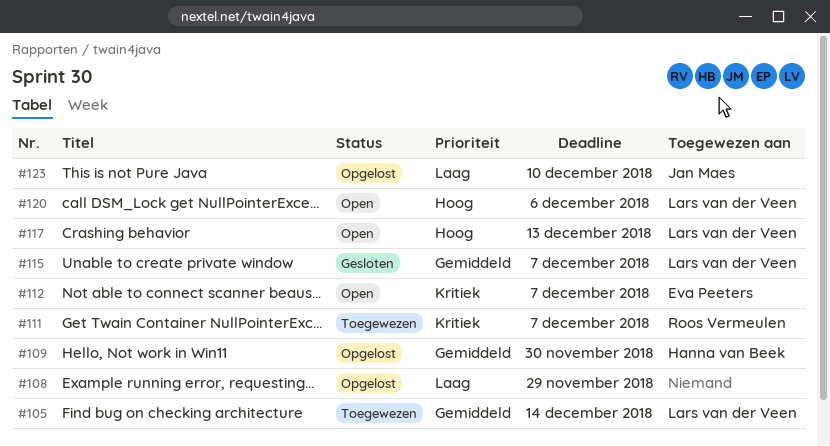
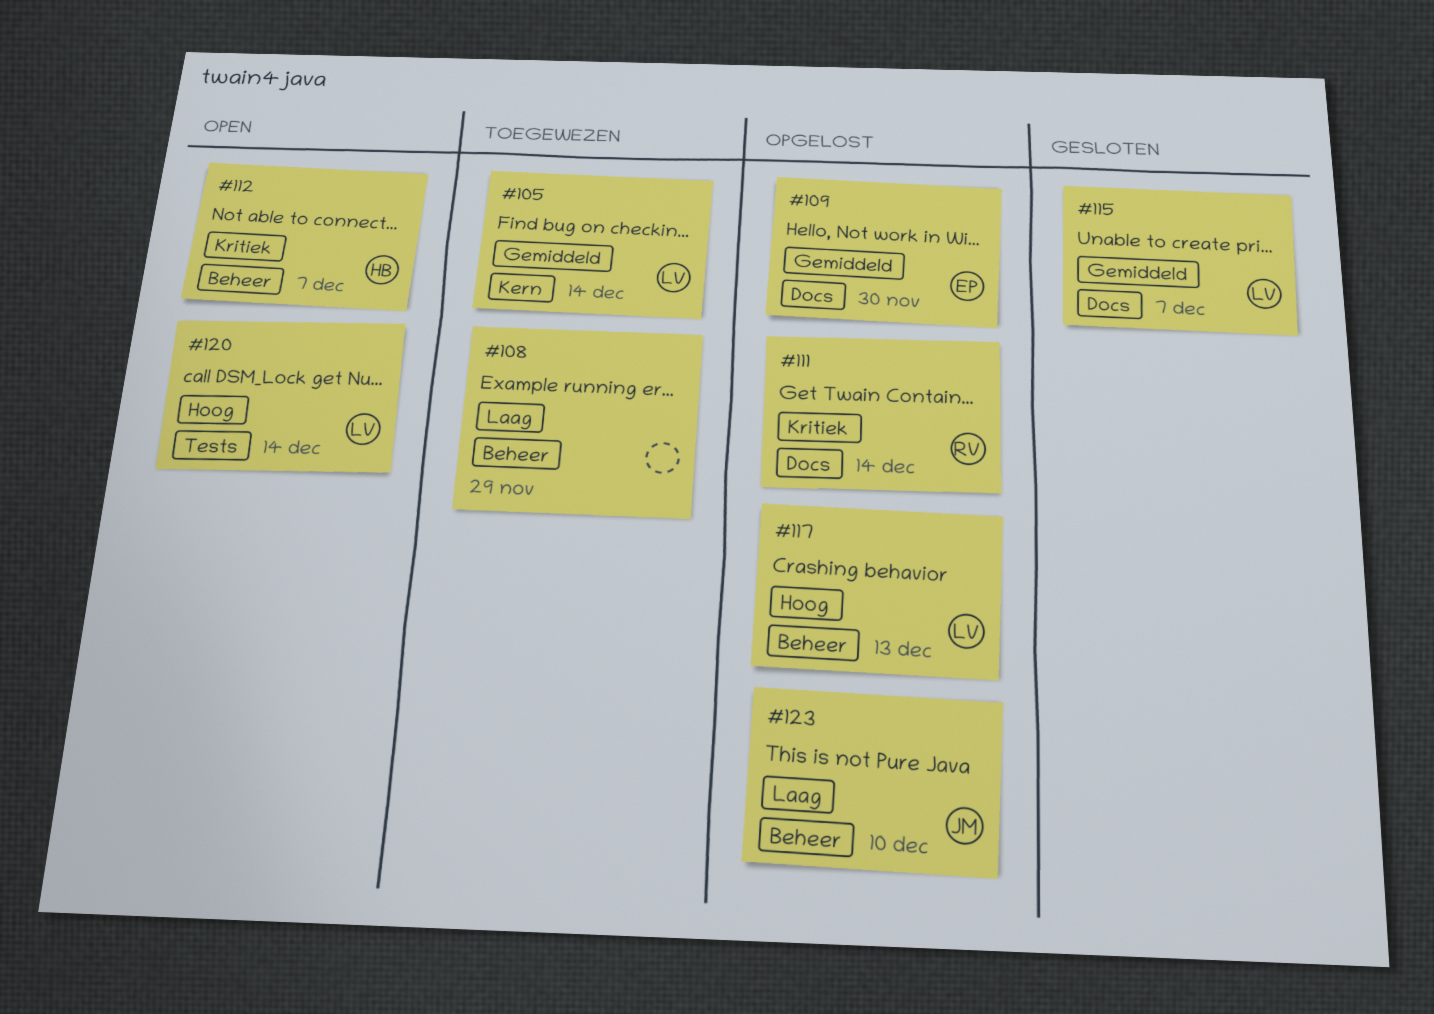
#108, status: Opgelost -> Toegewezen
#109, owner: Hanna van Beek -> Eva Peeters
#111, status: Toegewezen -> Opgelost
#111, due: Dec 7 -> Dec 14
#112, owner: Eva Peeters -> Hanna van Beek
#117, status: Open -> Opgelost
#120, due: Dec 6 -> Dec 14

